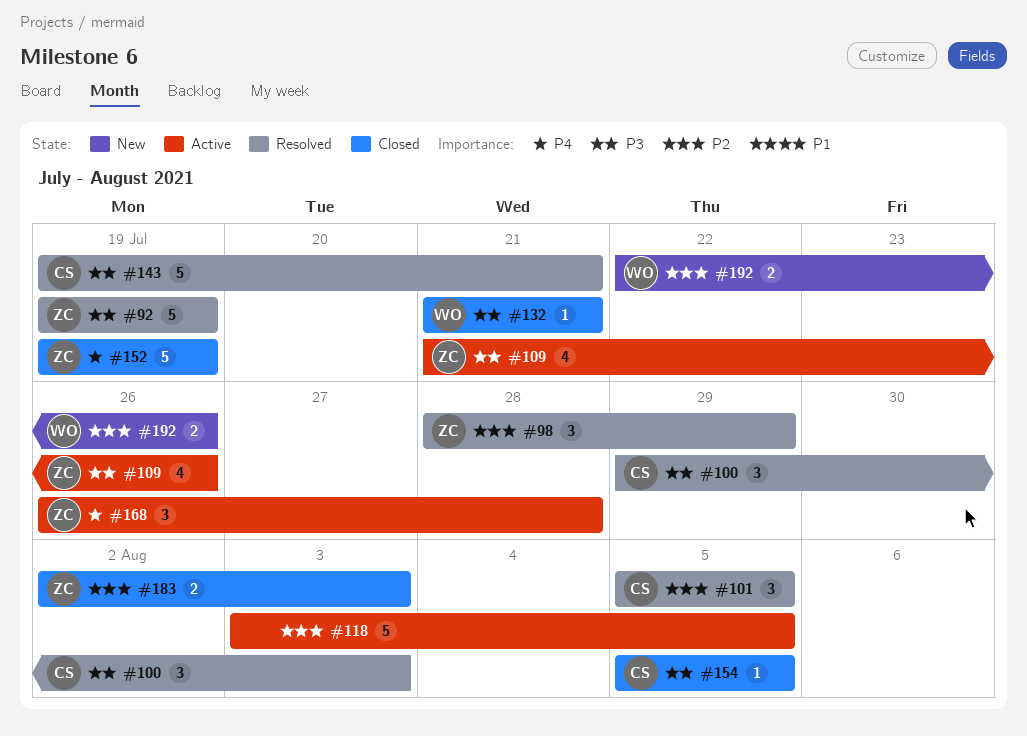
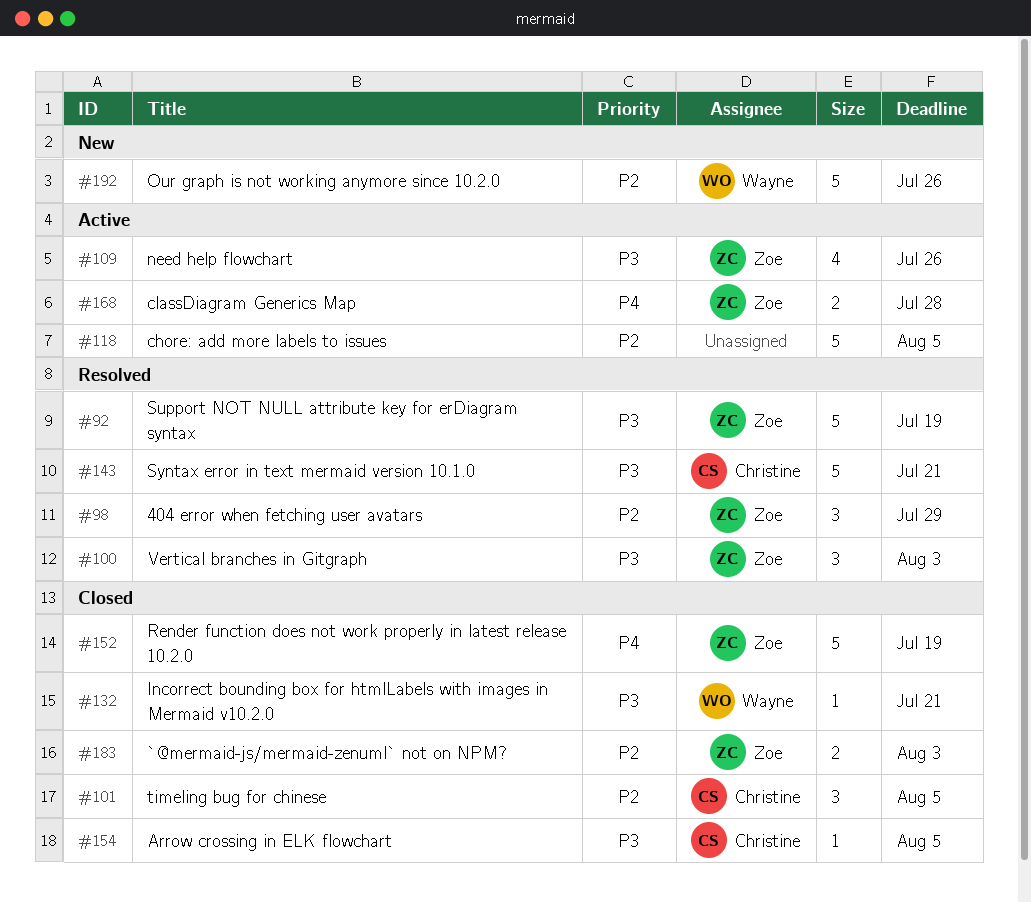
#100, owner: Christine -> Zoe
#101, status: Resolved -> Closed
#168, estimate: 3 -> 2
#192, estimate: 2 -> 5

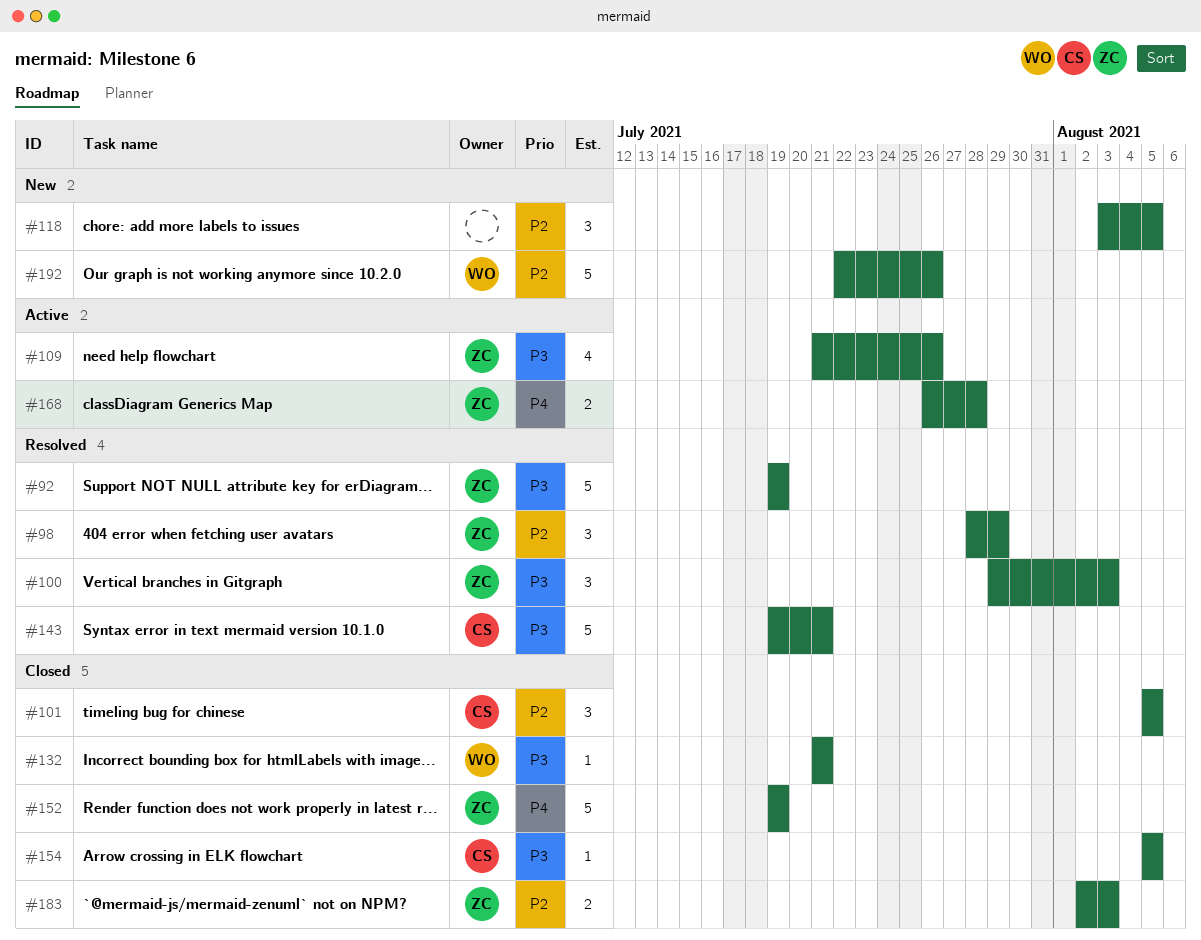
#118, status: Active -> New
#118, estimate: 5 -> 3

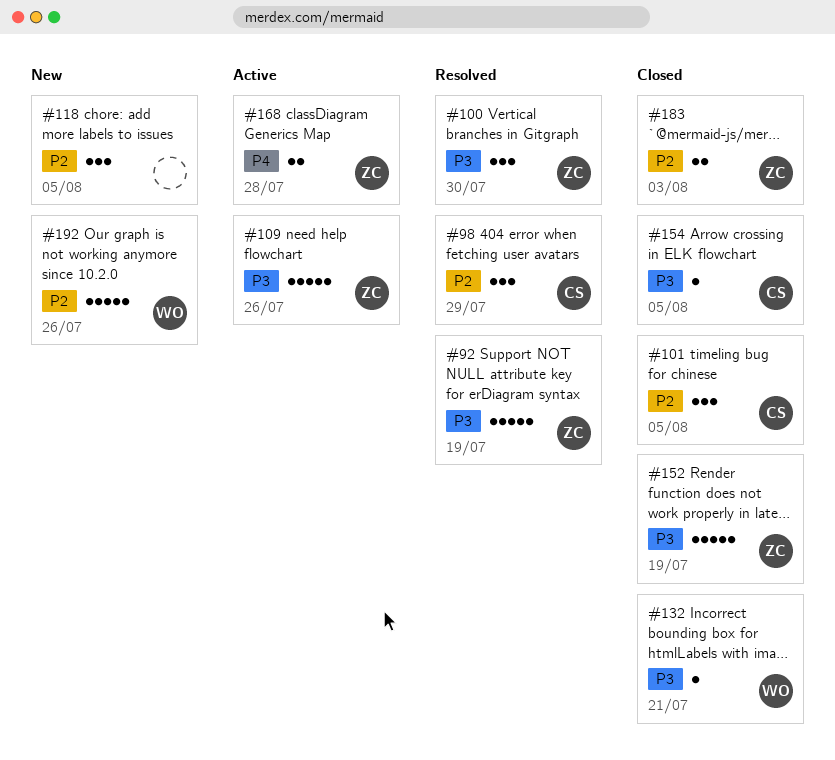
#98, owner: ZC -> CS
#100, due: Aug 3 -> Jul 30
#109, estimate: 4 -> 5
#143: present -> none
#152, priority: P4 -> P3

